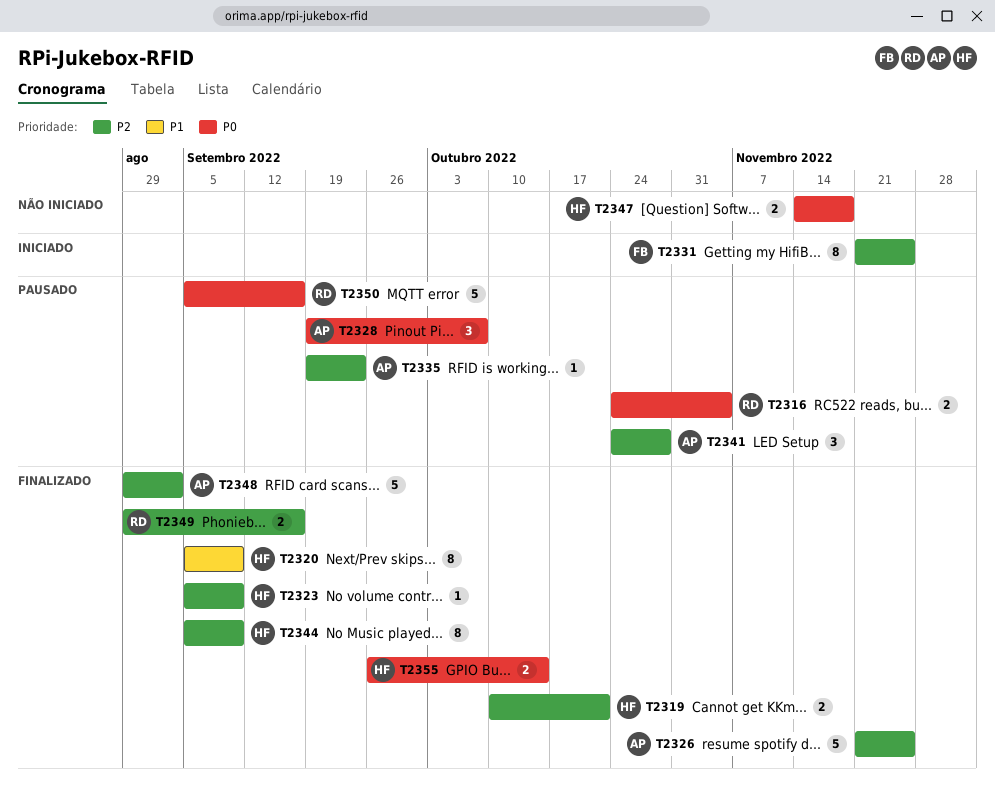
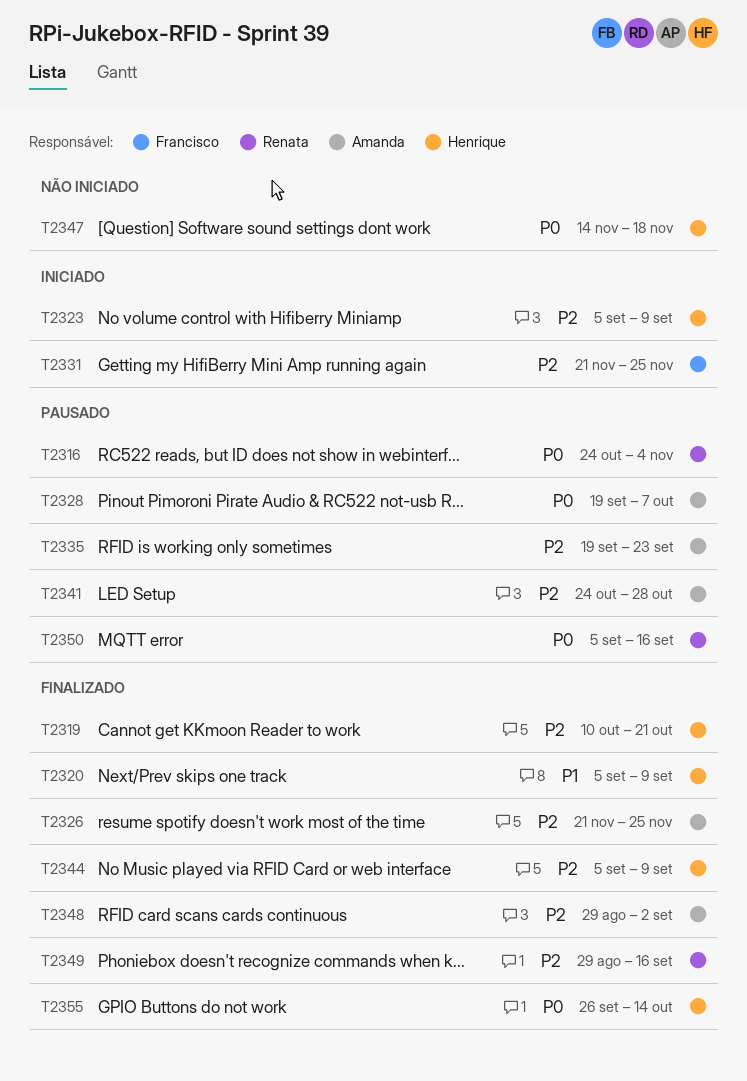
T2323, status: Finalizado -> Iniciado

